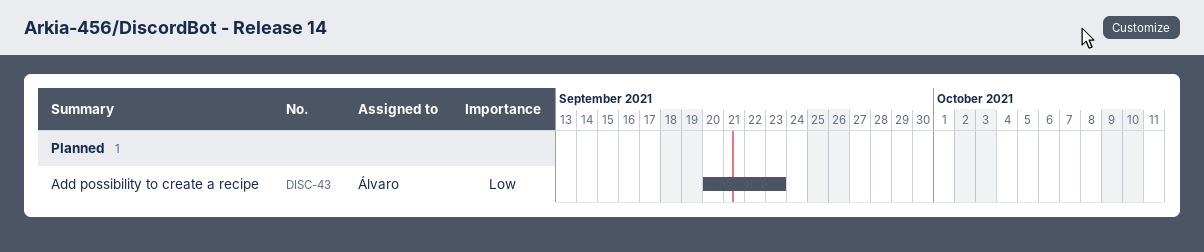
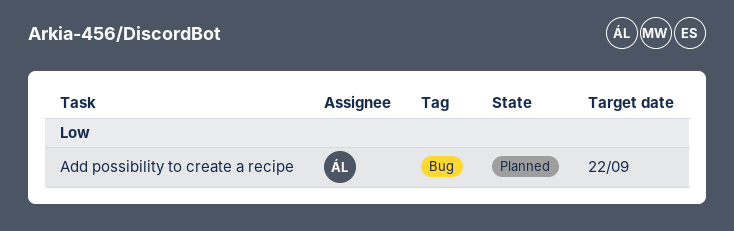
Add possibility to create a recipe, due: Sep 23 -> Sep 22

